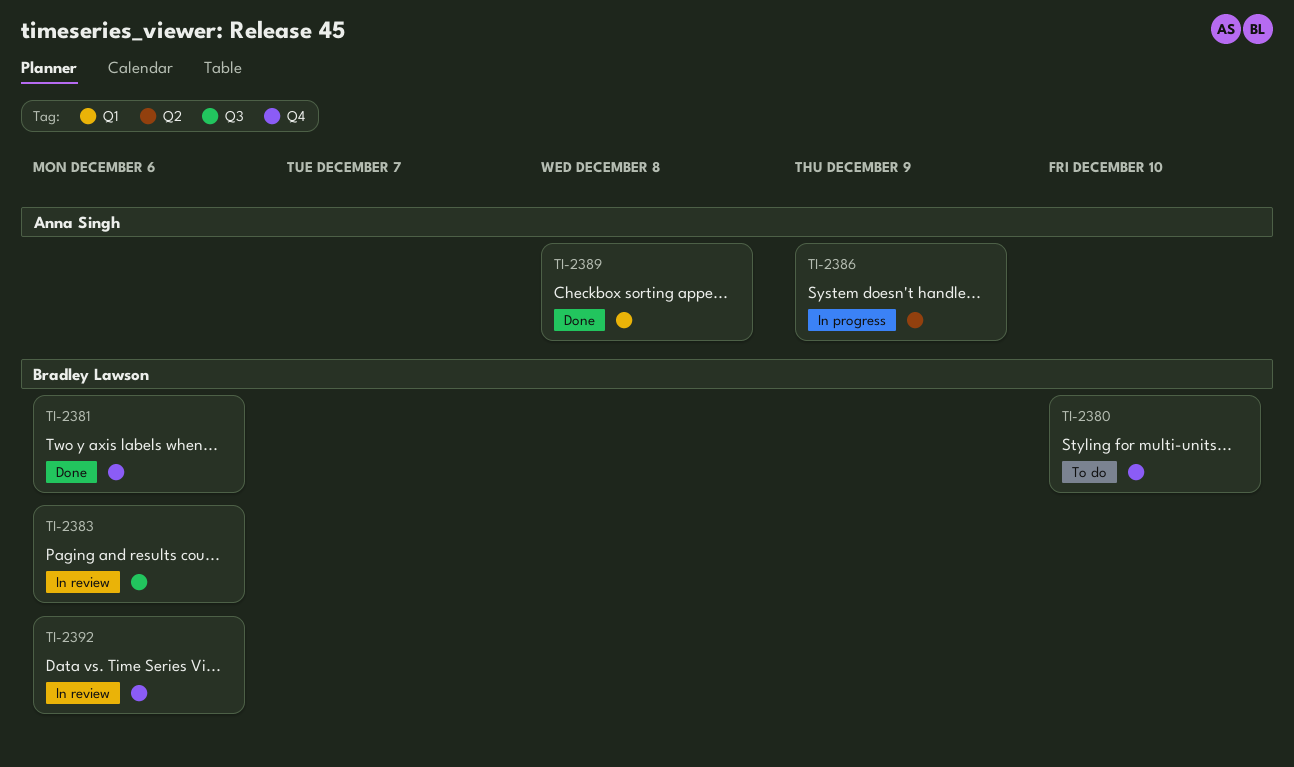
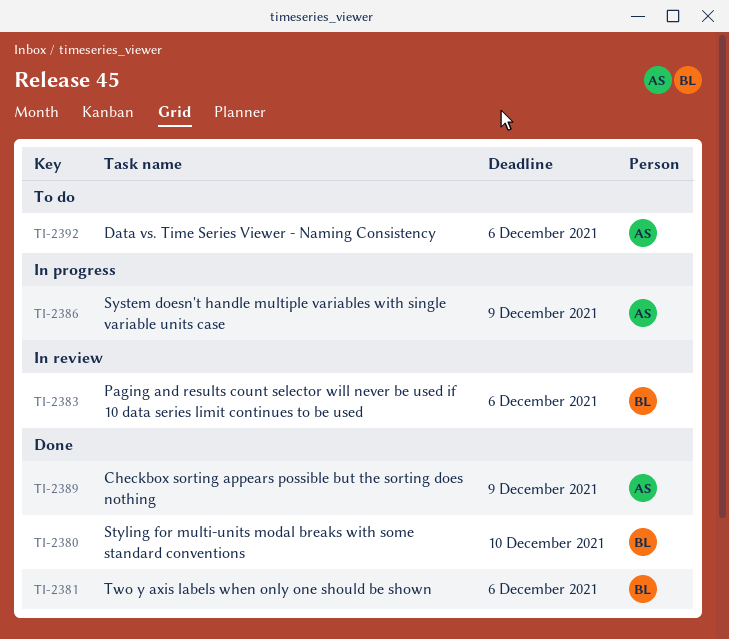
TI-2380, status: To do -> Done
TI-2389, due: Dec 8 -> Dec 9
TI-2392, status: In review -> To do
TI-2392, owner: Bradley Lawson -> Anna Singh

